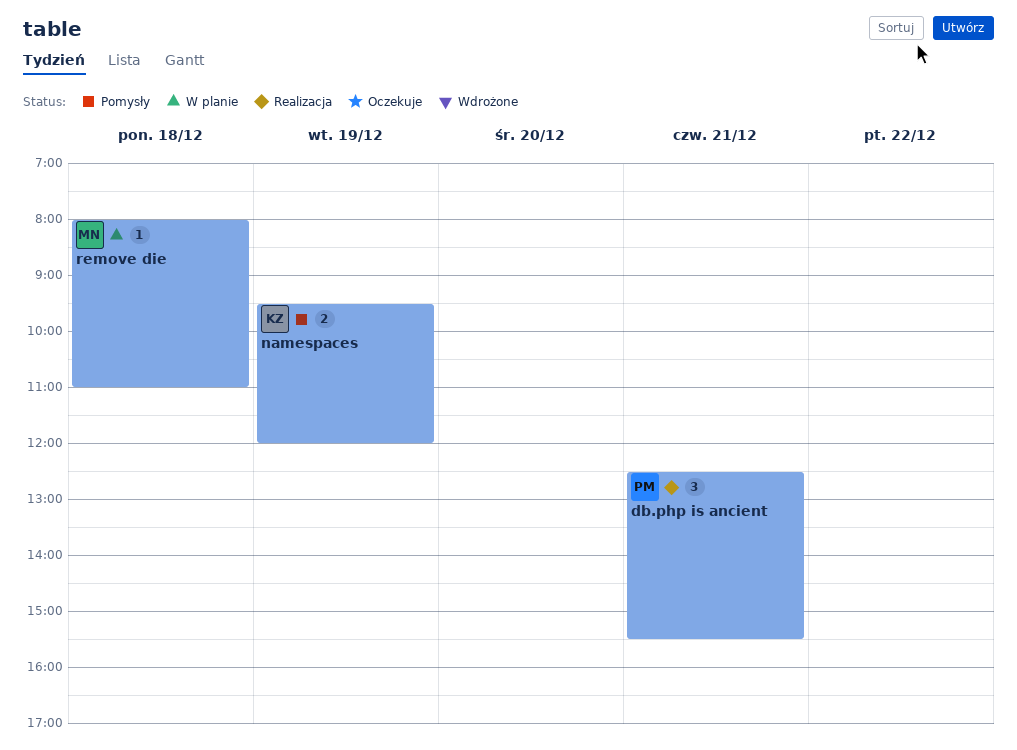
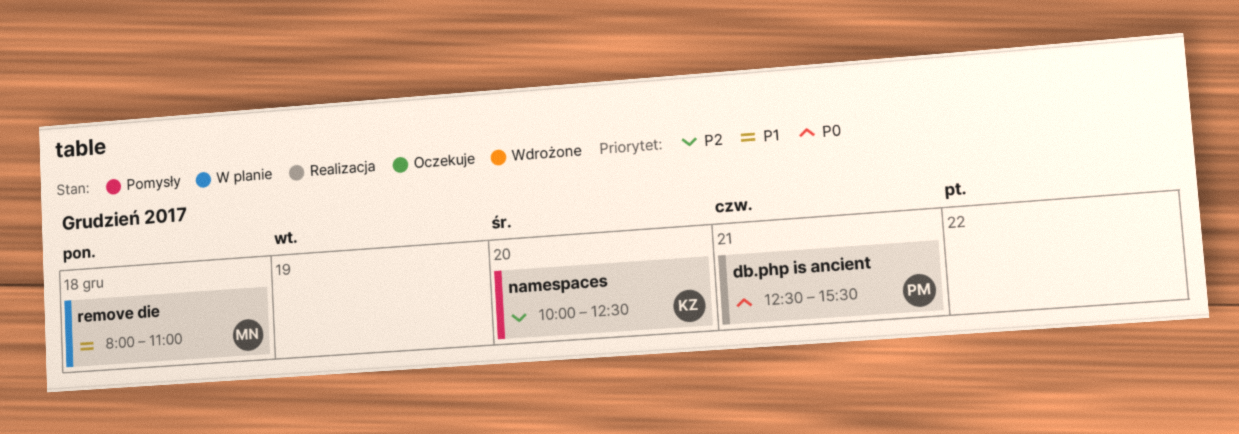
namespaces, day: Dec 19 -> Dec 20
namespaces, begins: 09:30 -> 10:00
namespaces, ends: 12:00 -> 12:30

